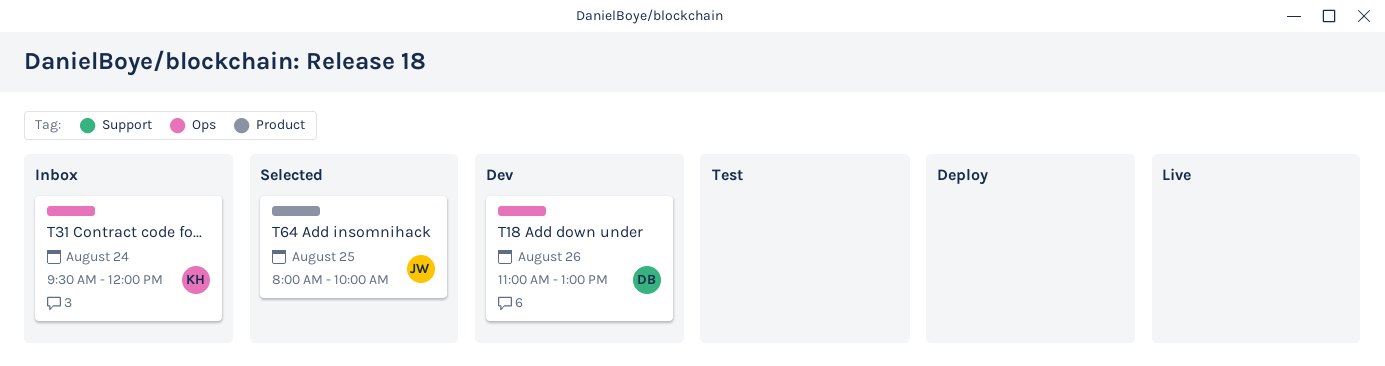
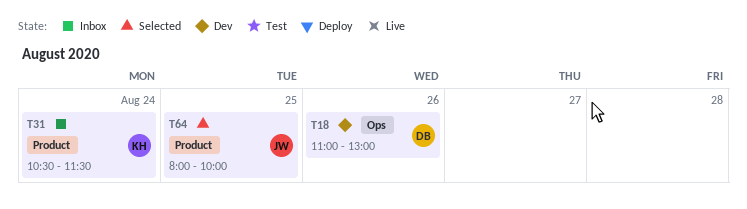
T31, label: Ops -> Product
T31, begins: 09:30 -> 10:30
T31, ends: 12:00 -> 11:30

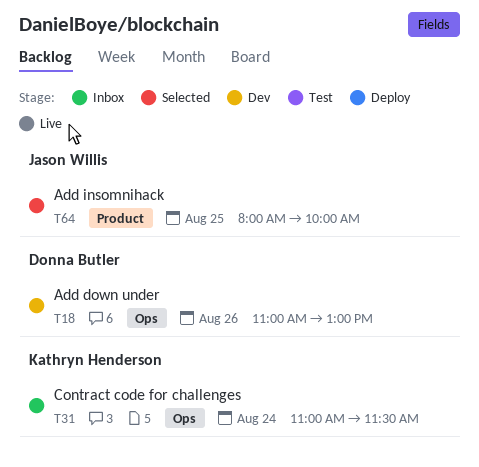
T31, label: Product -> Ops
T31, begins: 10:30 -> 11:00

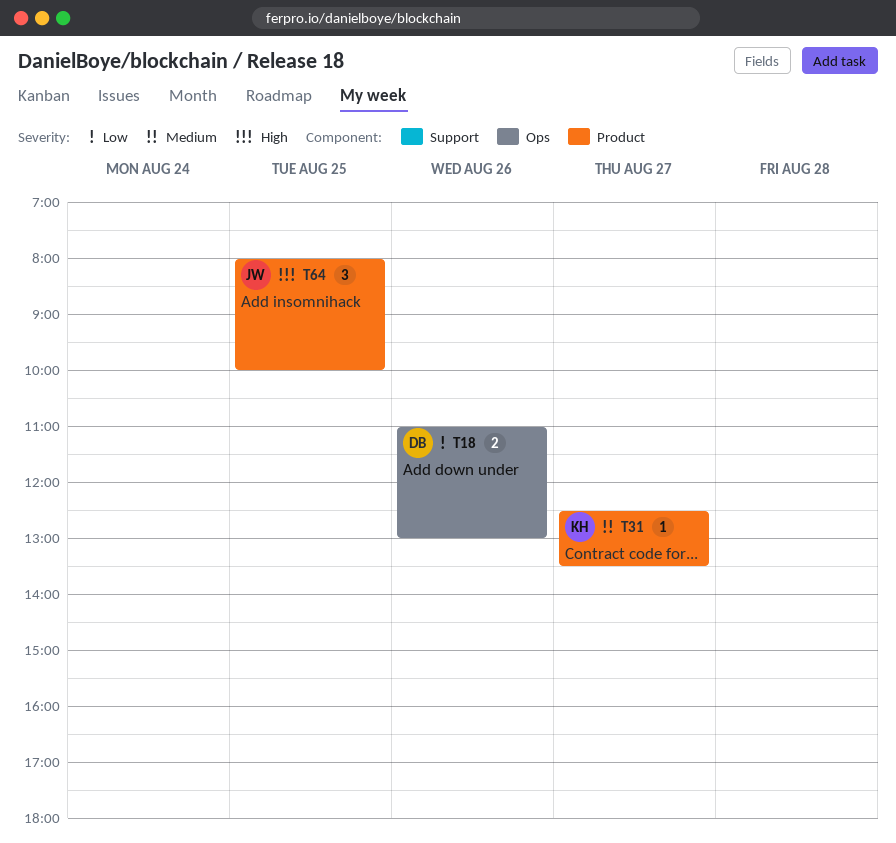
T31, label: Ops -> Product
T31, day: Aug 24 -> Aug 27
T31, begins: 11:00 -> 12:30
T31, ends: 11:30 -> 13:30

